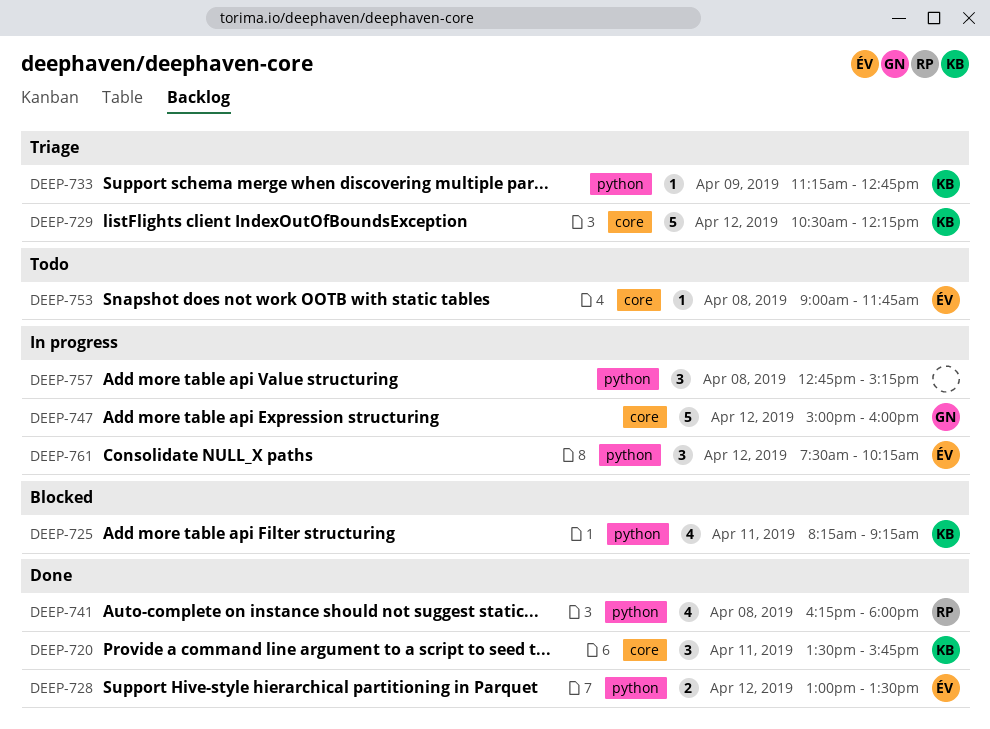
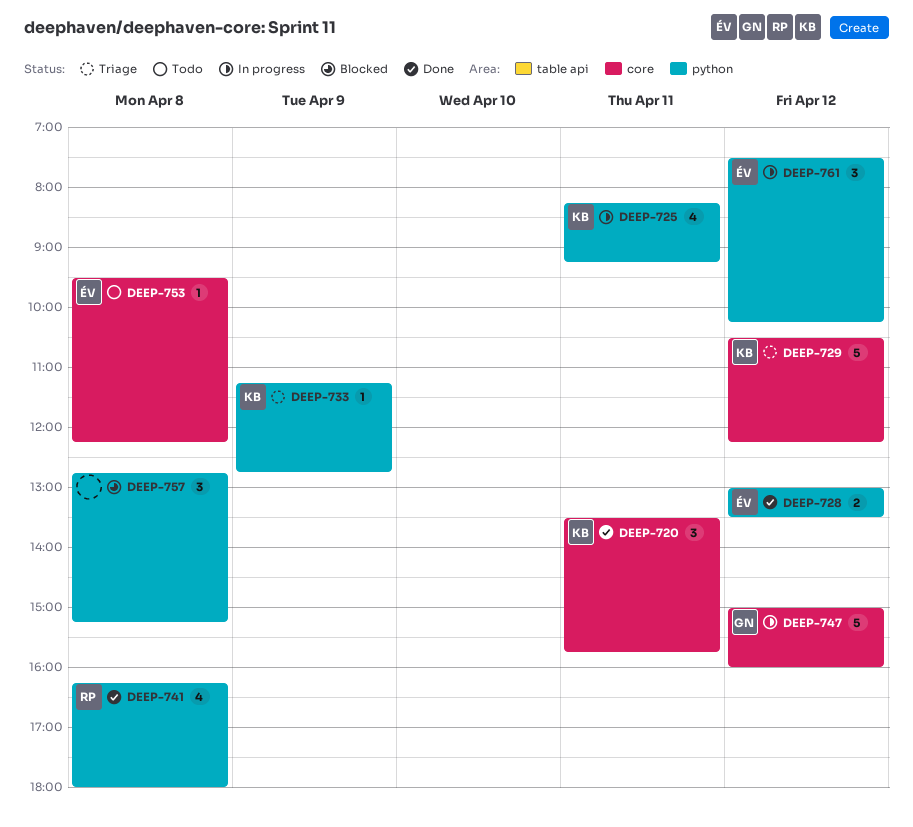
DEEP-725, status: Blocked -> In progress
DEEP-753, begins: 09:00 -> 09:30
DEEP-753, ends: 11:45 -> 12:15
DEEP-757, status: In progress -> Blocked

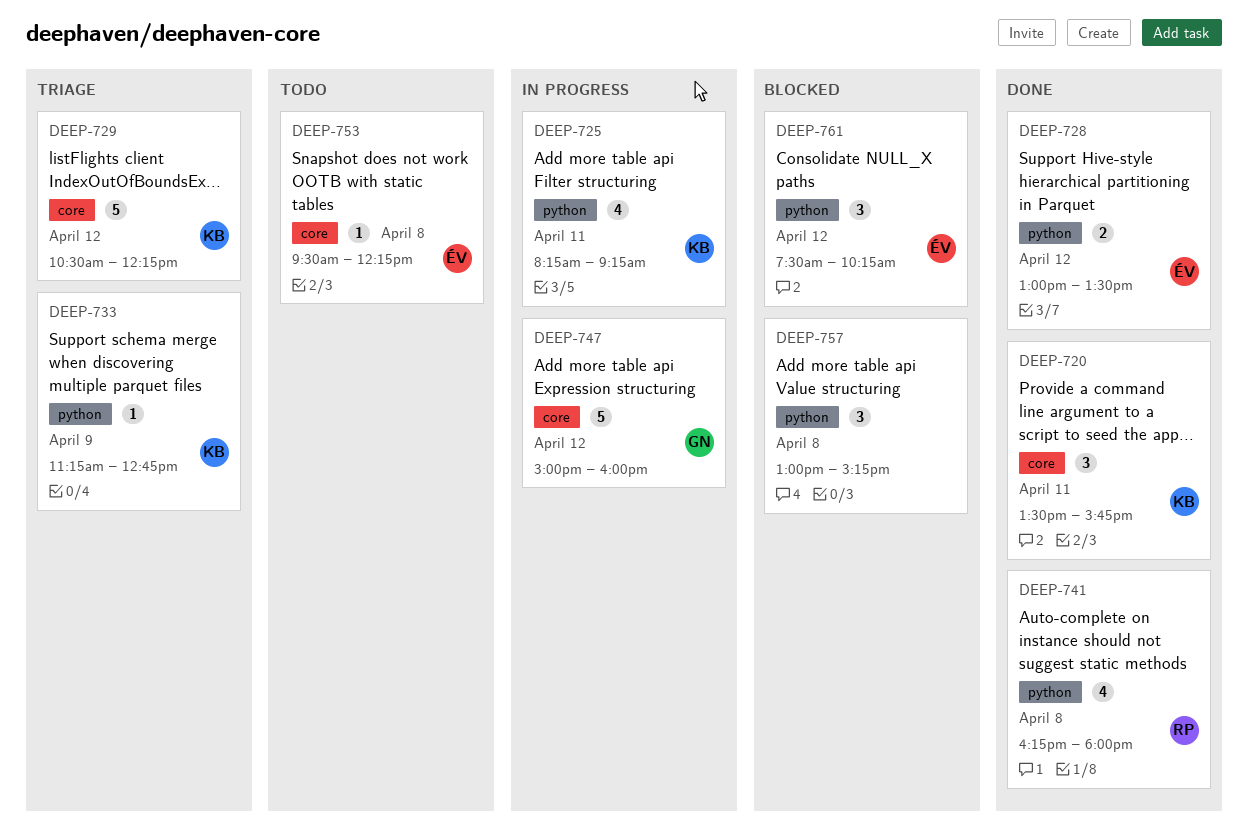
DEEP-757, begins: 12:45 -> 13:00
DEEP-761, status: In progress -> Blocked

